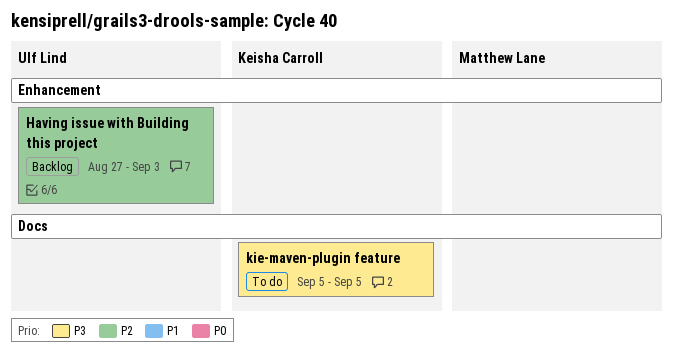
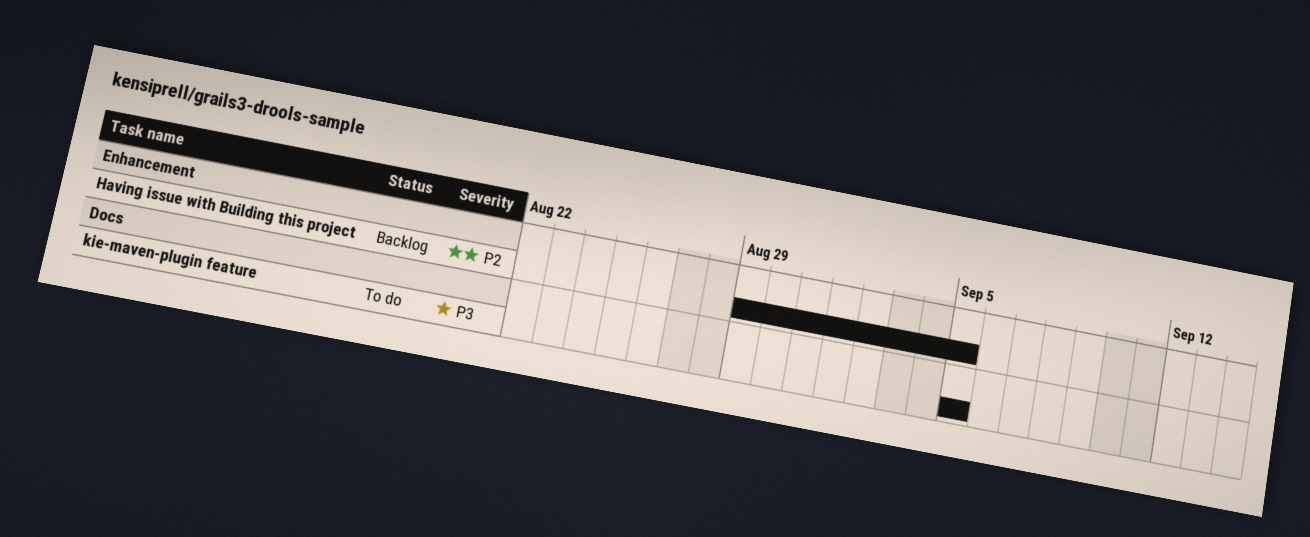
Having issue with Building this project, start: Aug 27 -> Aug 29
Having issue with Building this project, due: Sep 3 -> Sep 5

